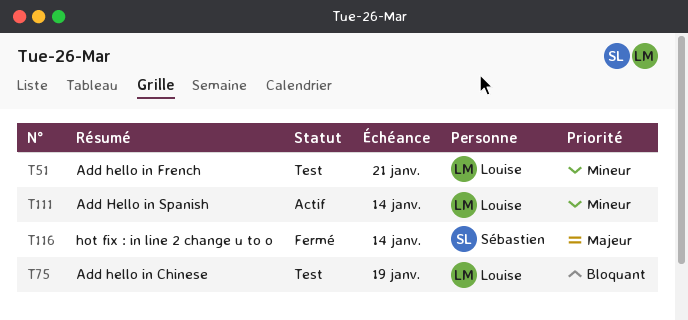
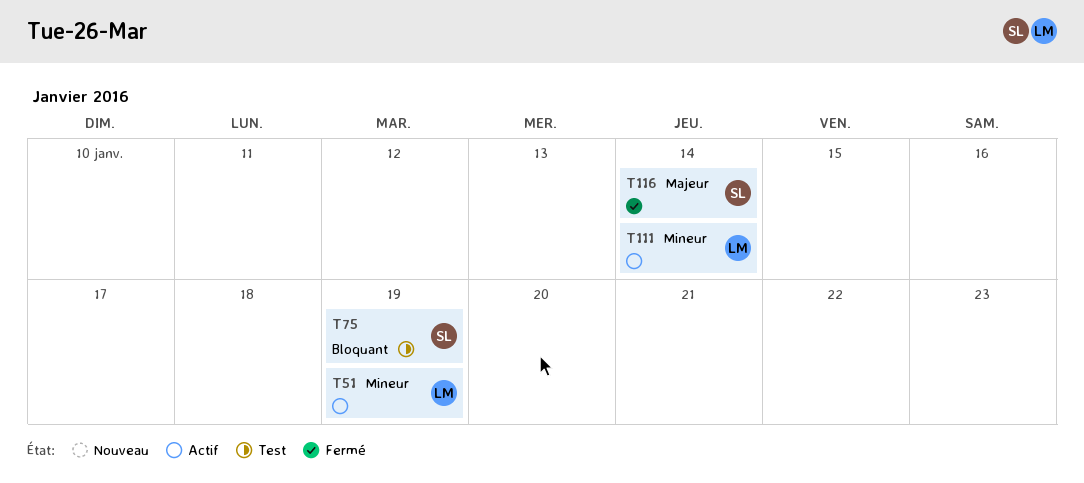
T51, status: Test -> Actif
T51, due: Jan 21 -> Jan 19
T75, owner: Louise -> Sébastien

